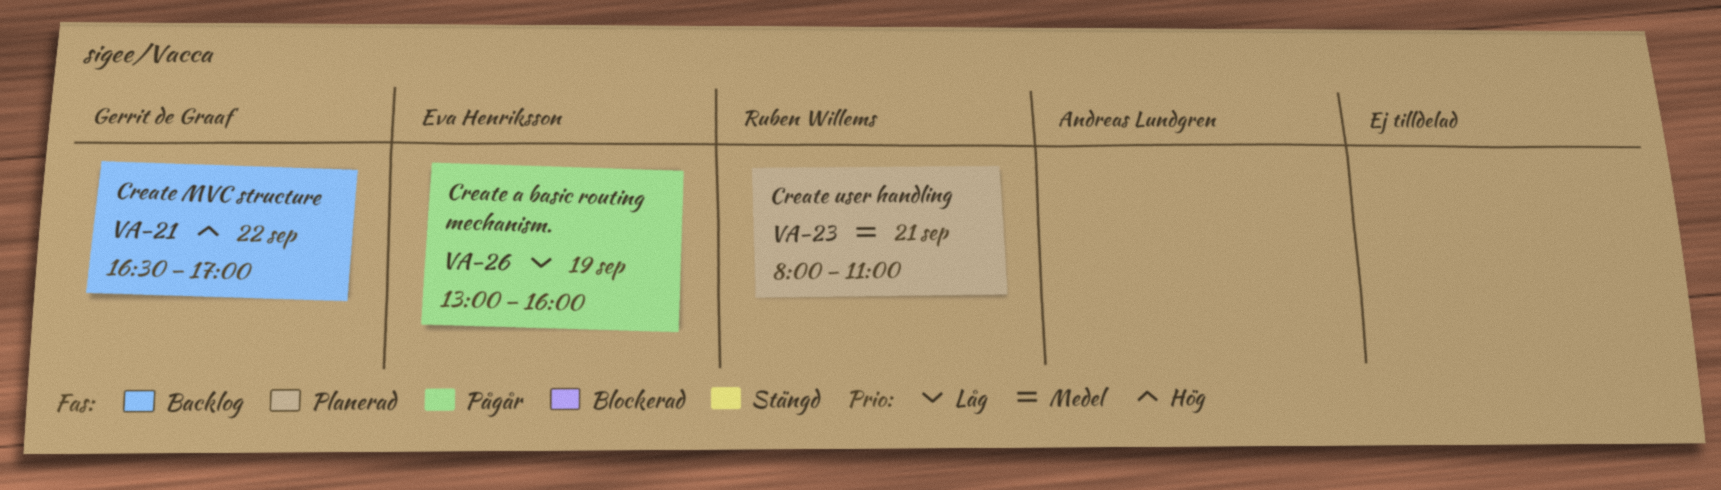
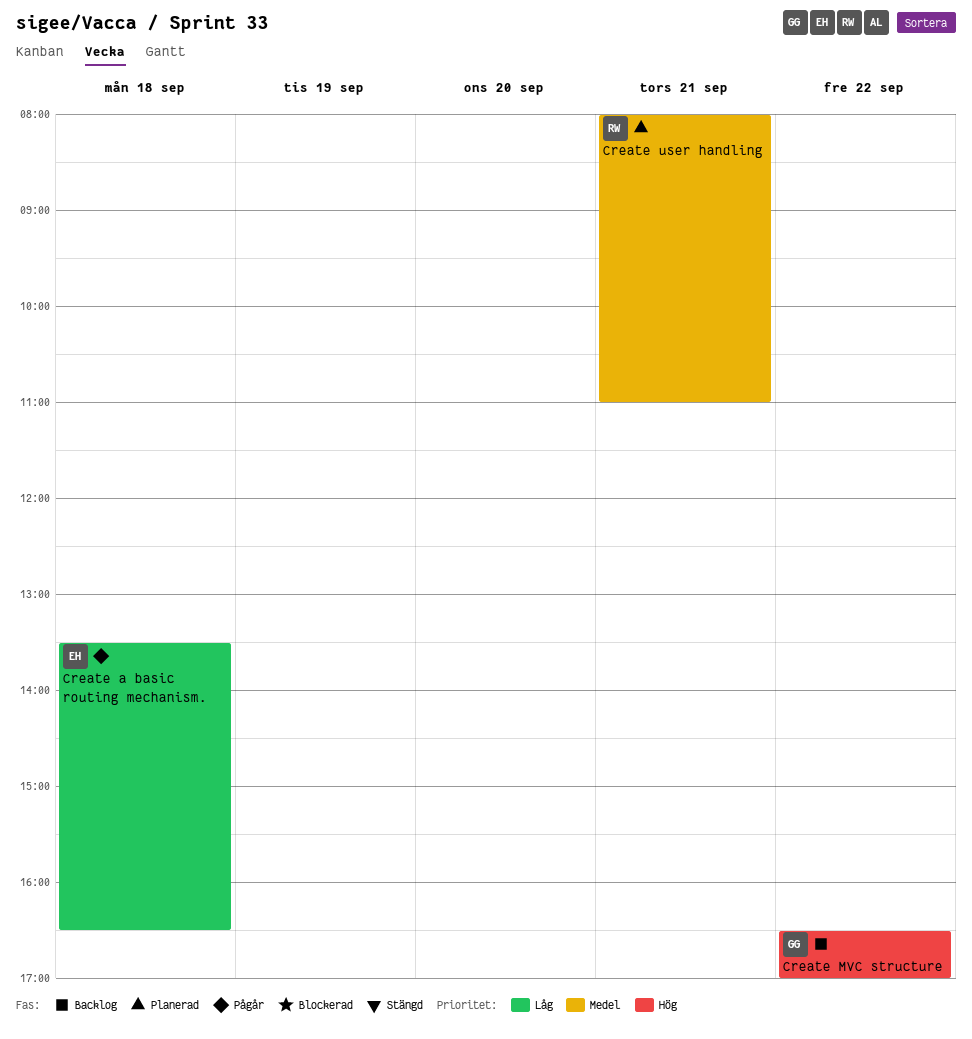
Create a basic routing mechanism., day: Sep 19 -> Sep 18
Create a basic routing mechanism., begins: 13:00 -> 13:30
Create a basic routing mechanism., ends: 16:00 -> 16:30

